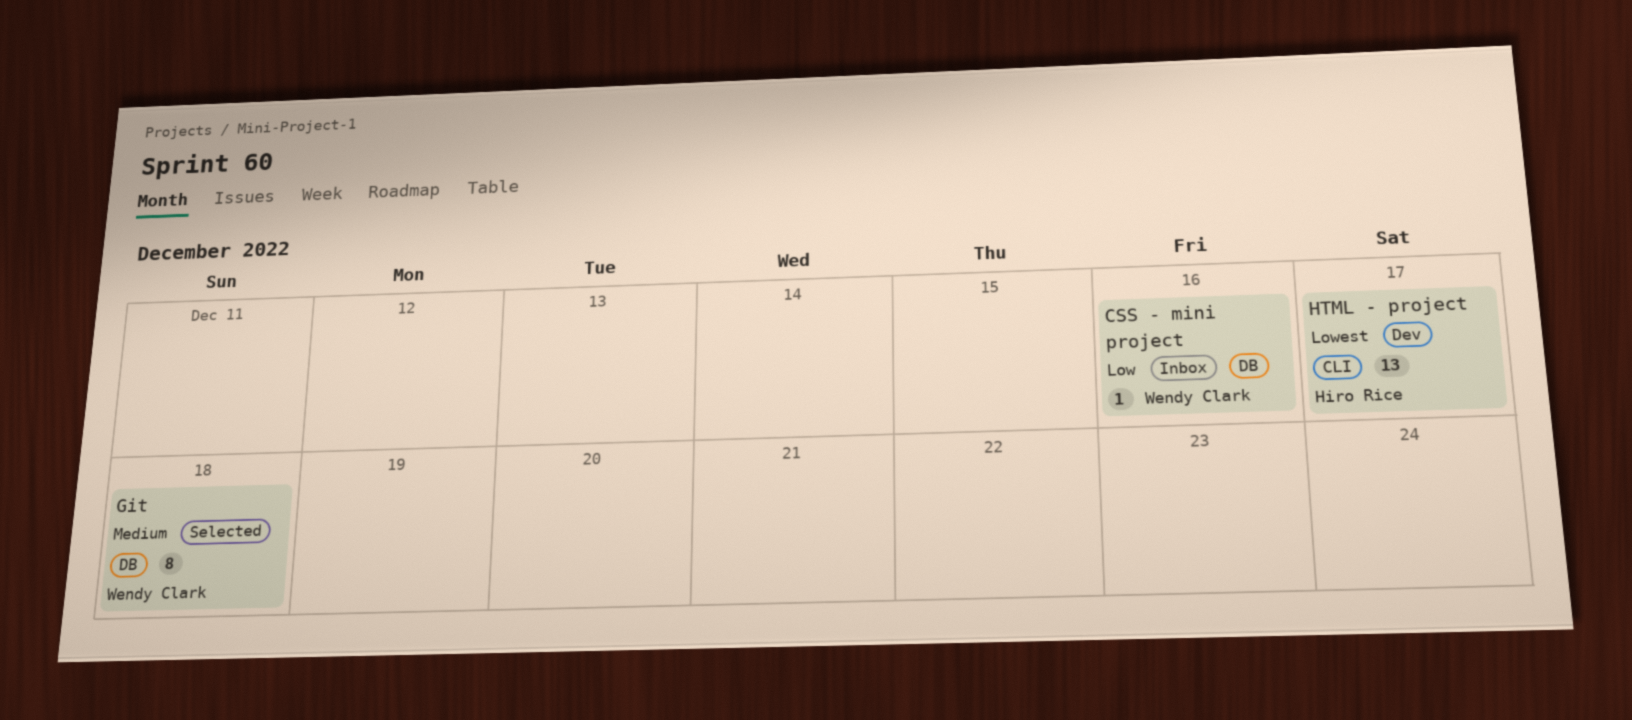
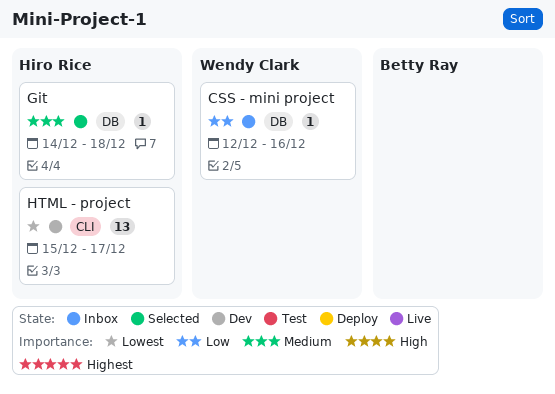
Git, owner: Wendy Clark -> Hiro Rice
Git, estimate: 8 -> 1

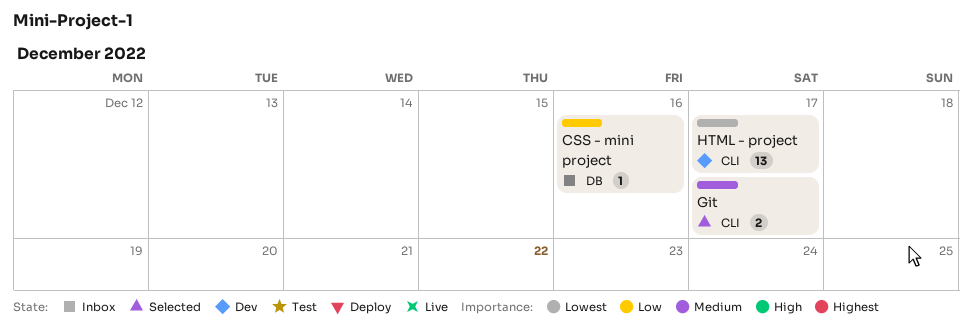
Git, label: DB -> CLI
Git, estimate: 1 -> 2
Git, due: Dec 18 -> Dec 17

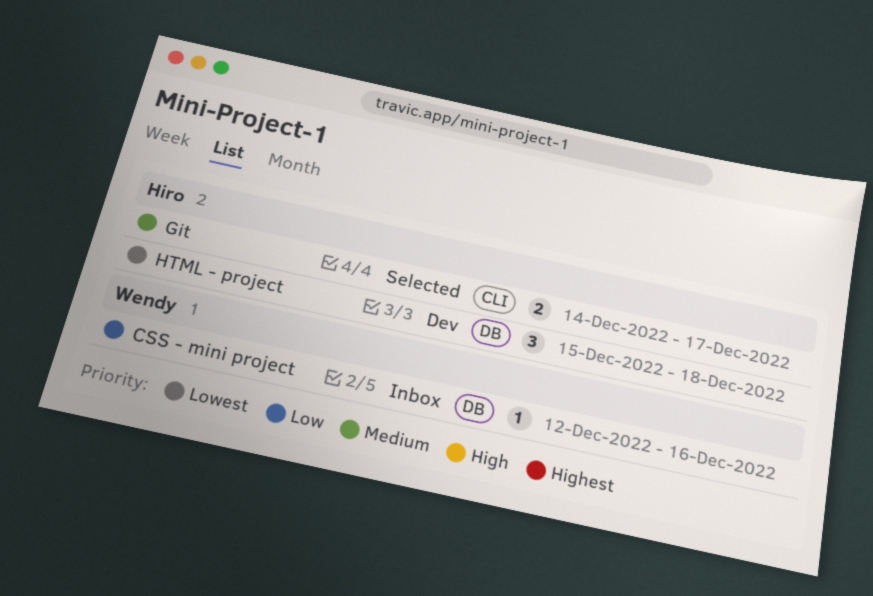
HTML - project, label: CLI -> DB
HTML - project, estimate: 13 -> 3
HTML - project, due: Dec 17 -> Dec 18

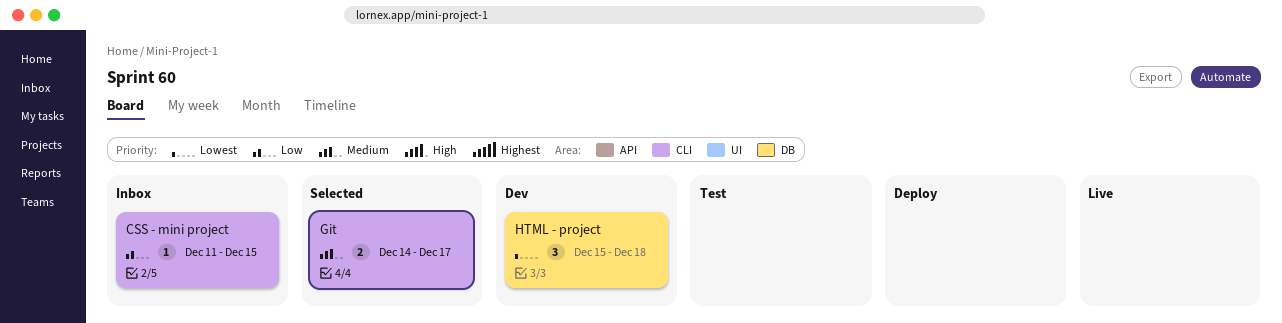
CSS - mini project, label: DB -> CLI
CSS - mini project, start: Dec 12 -> Dec 11
CSS - mini project, due: Dec 16 -> Dec 15

